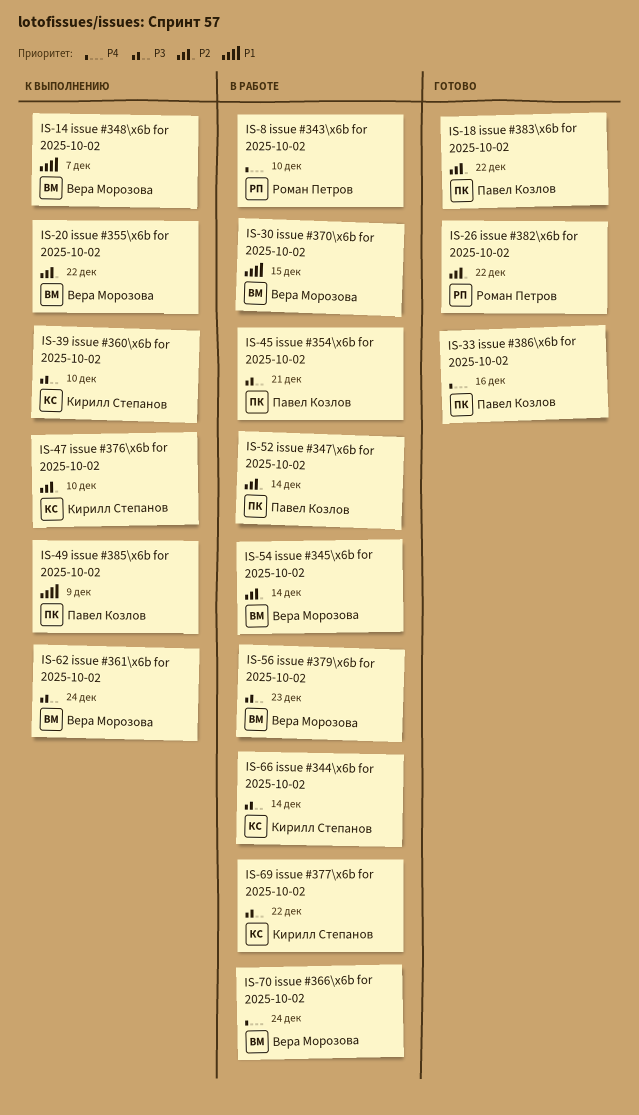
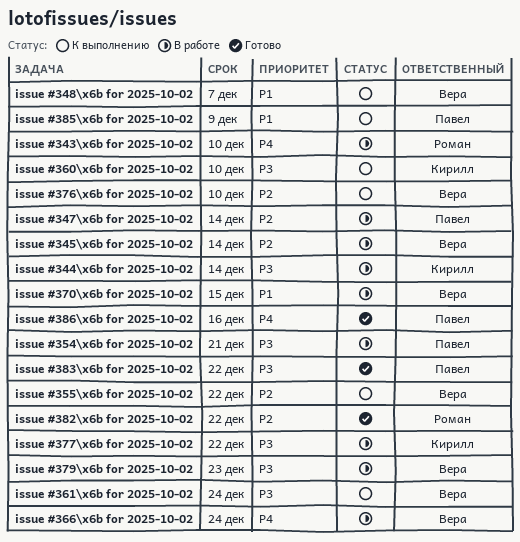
issue #376\x6b for 2025-10-02, owner: Кирилл Степанов -> Вера Морозова
issue #383\x6b for 2025-10-02, priority: P2 -> P3

